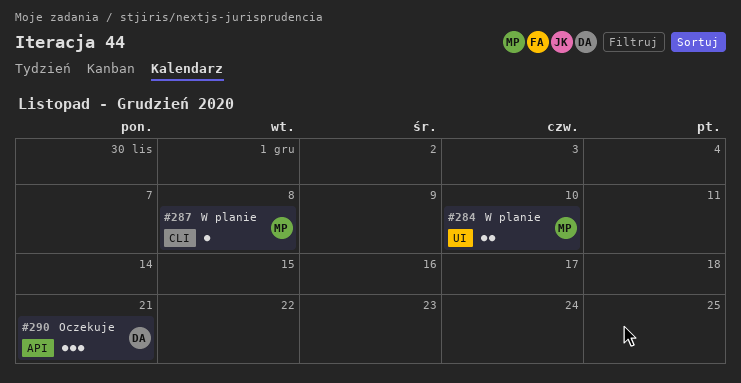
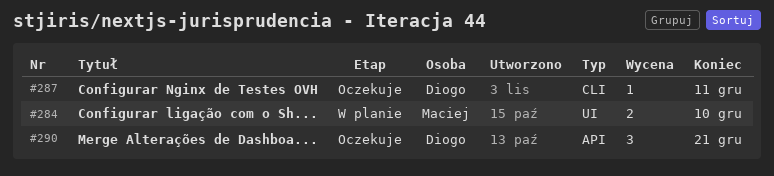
#287, status: W planie -> Oczekuje
#287, owner: Maciej -> Diogo
#287, due: Dec 8 -> Dec 11

